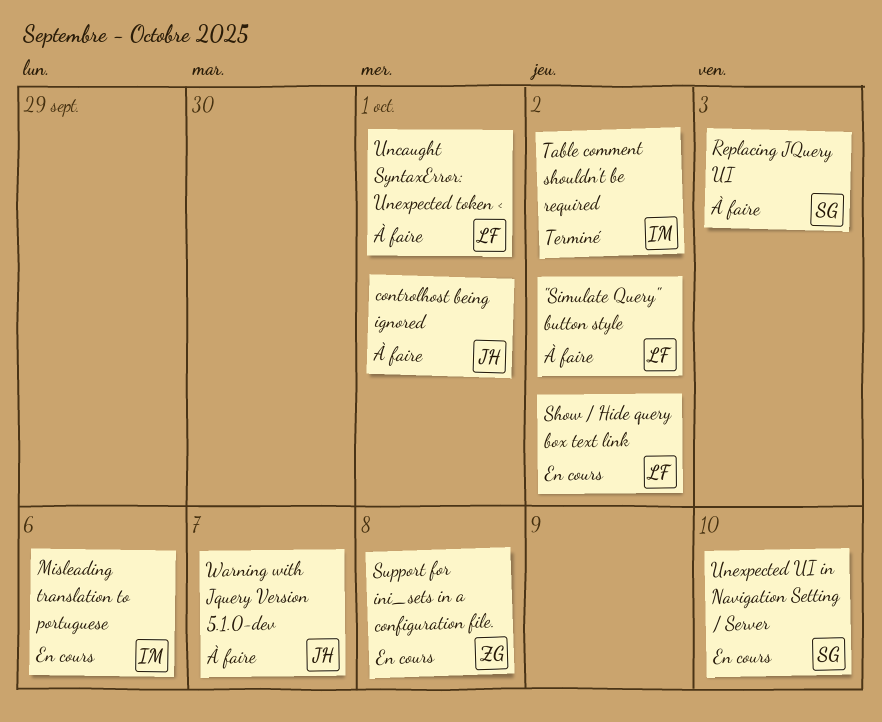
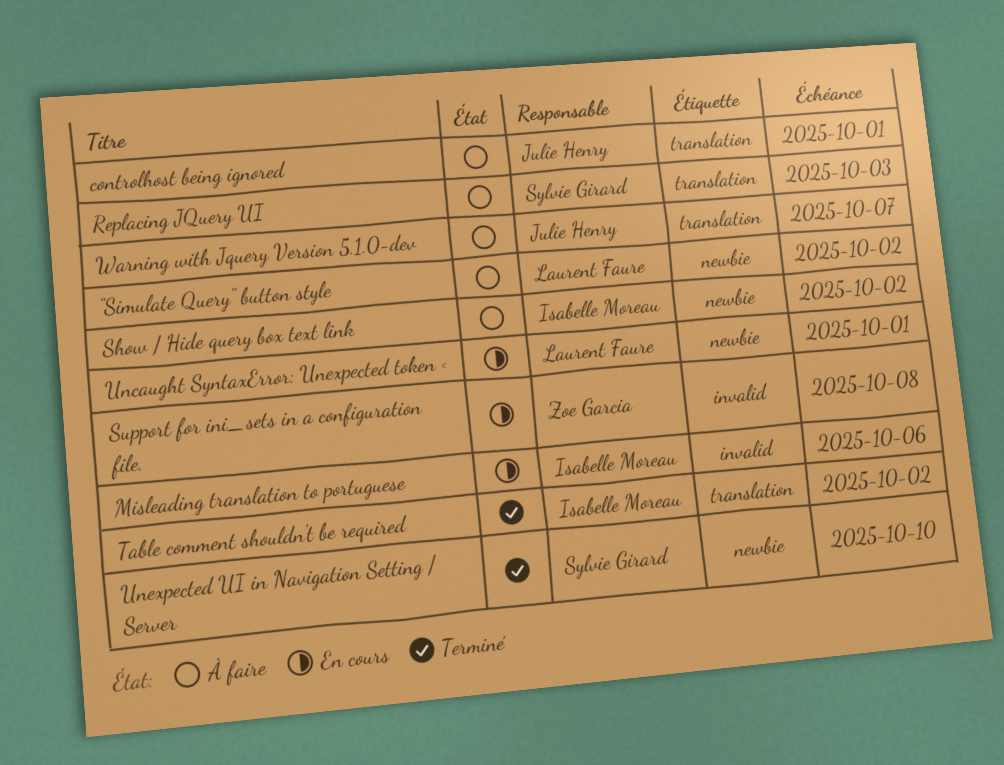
Show / Hide query box text link, status: En cours -> À faire
Show / Hide query box text link, owner: Laurent Faure -> Isabelle Moreau
Uncaught SyntaxError: Unexpected token <, status: À faire -> En cours
Unexpected UI in Navigation Setting / Server, status: En cours -> Terminé

